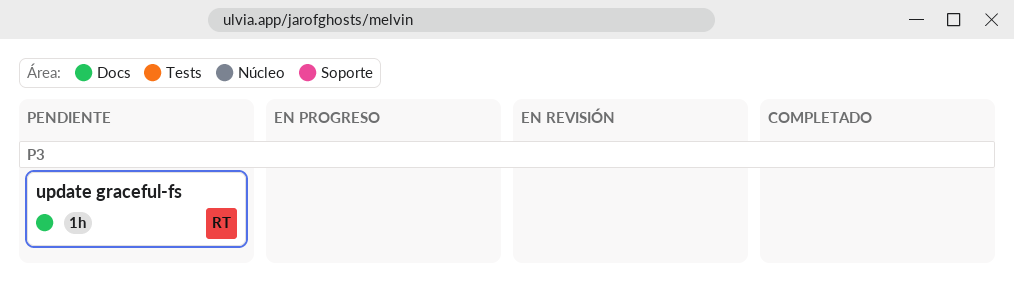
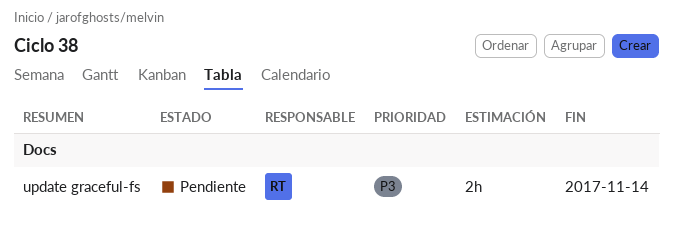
update graceful-fs, estimate: 1h -> 2h

